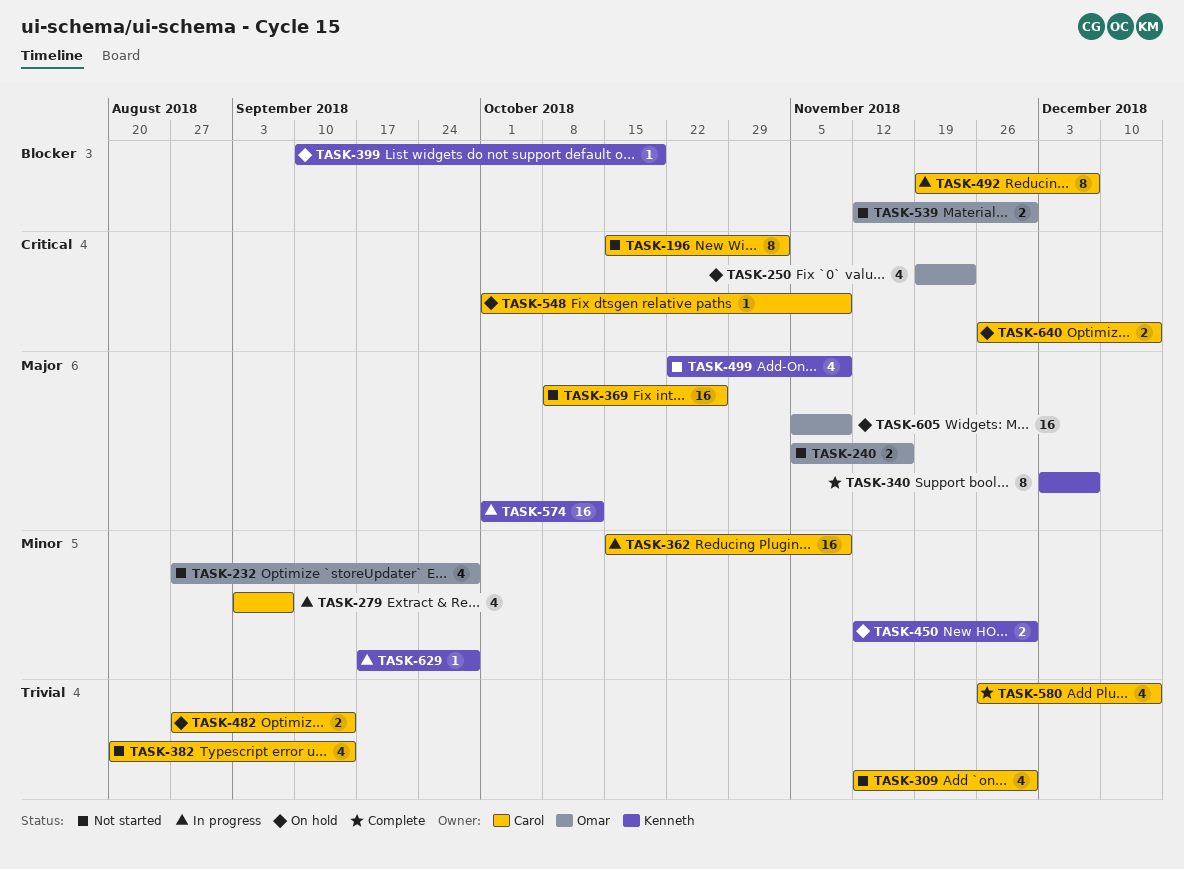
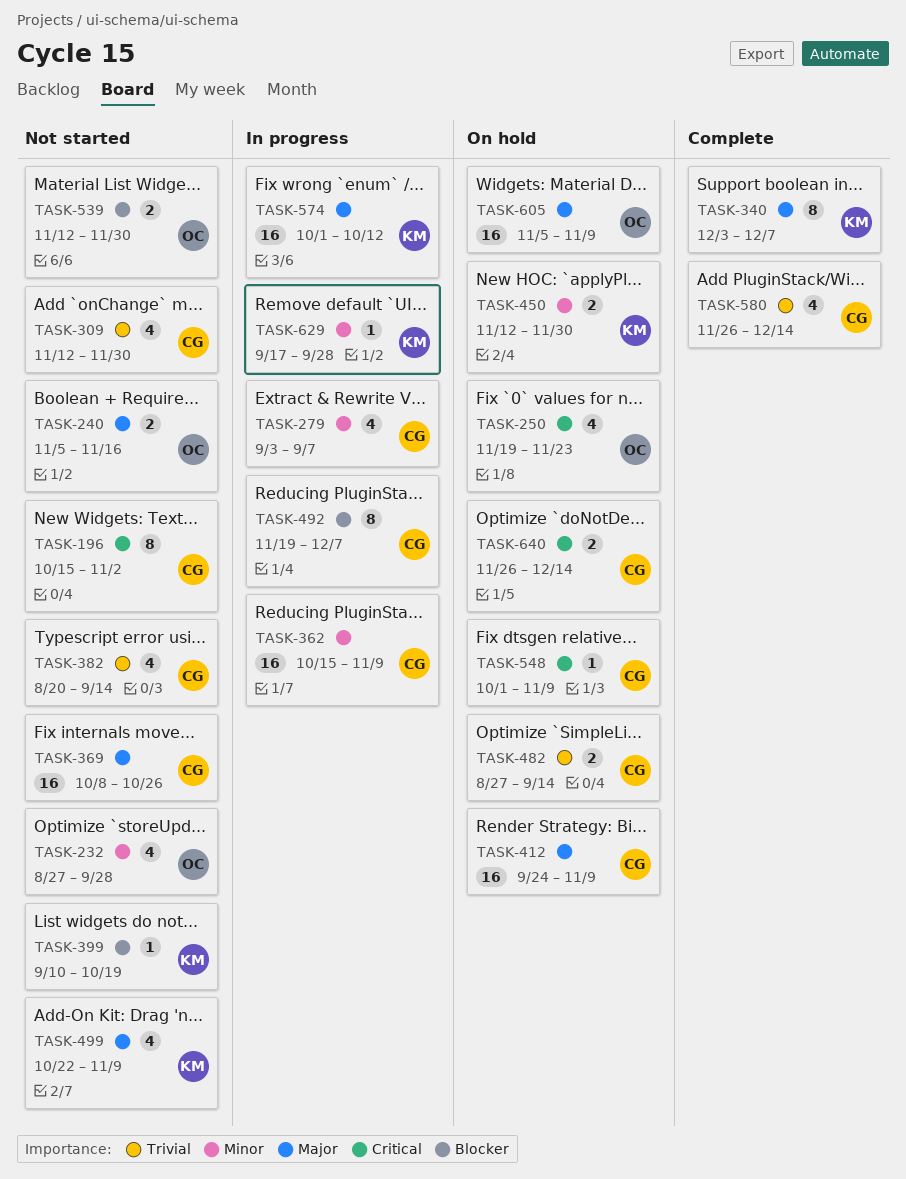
TASK-399, status: On hold -> Not started
TASK-412: none -> present

